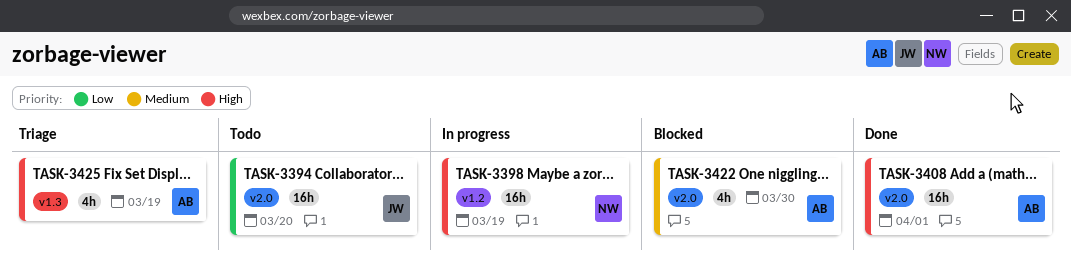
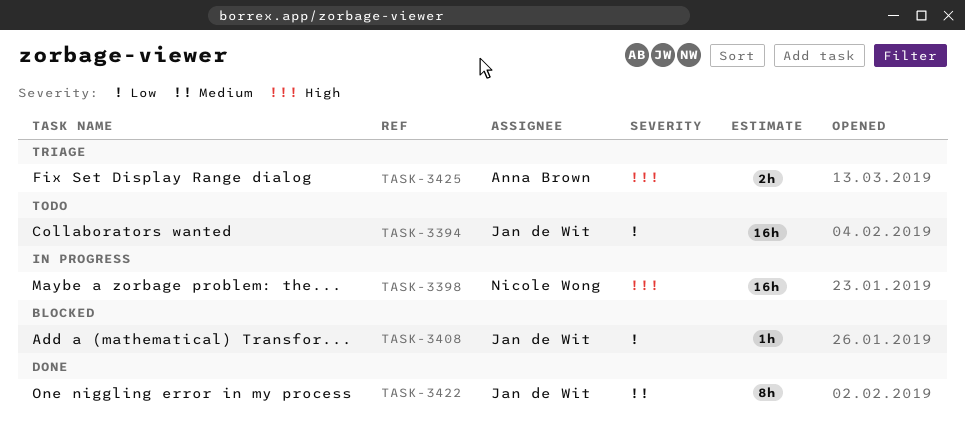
TASK-3408, status: Done -> Blocked
TASK-3408, owner: Anna Brown -> Jan de Wit
TASK-3408, priority: High -> Low
TASK-3408, estimate: 16h -> 1h
TASK-3422, status: Blocked -> Done
TASK-3422, owner: Anna Brown -> Jan de Wit
TASK-3422, estimate: 4h -> 8h
TASK-3425, estimate: 4h -> 2h

